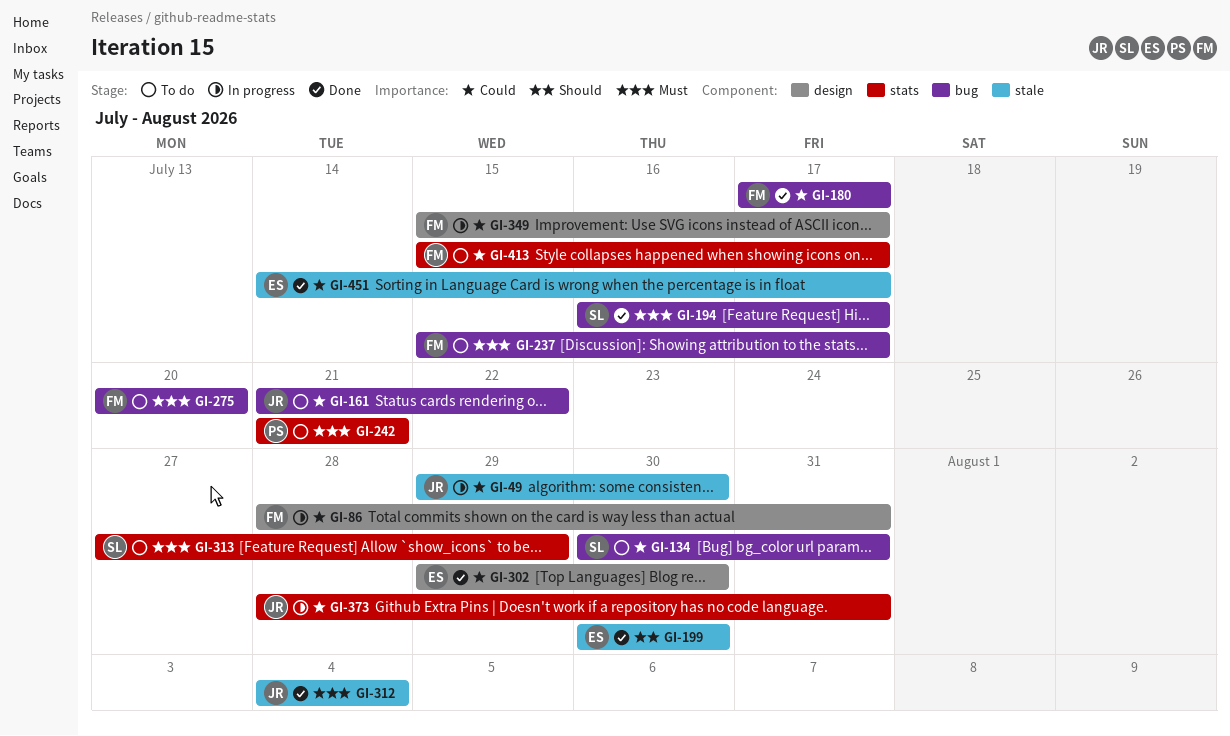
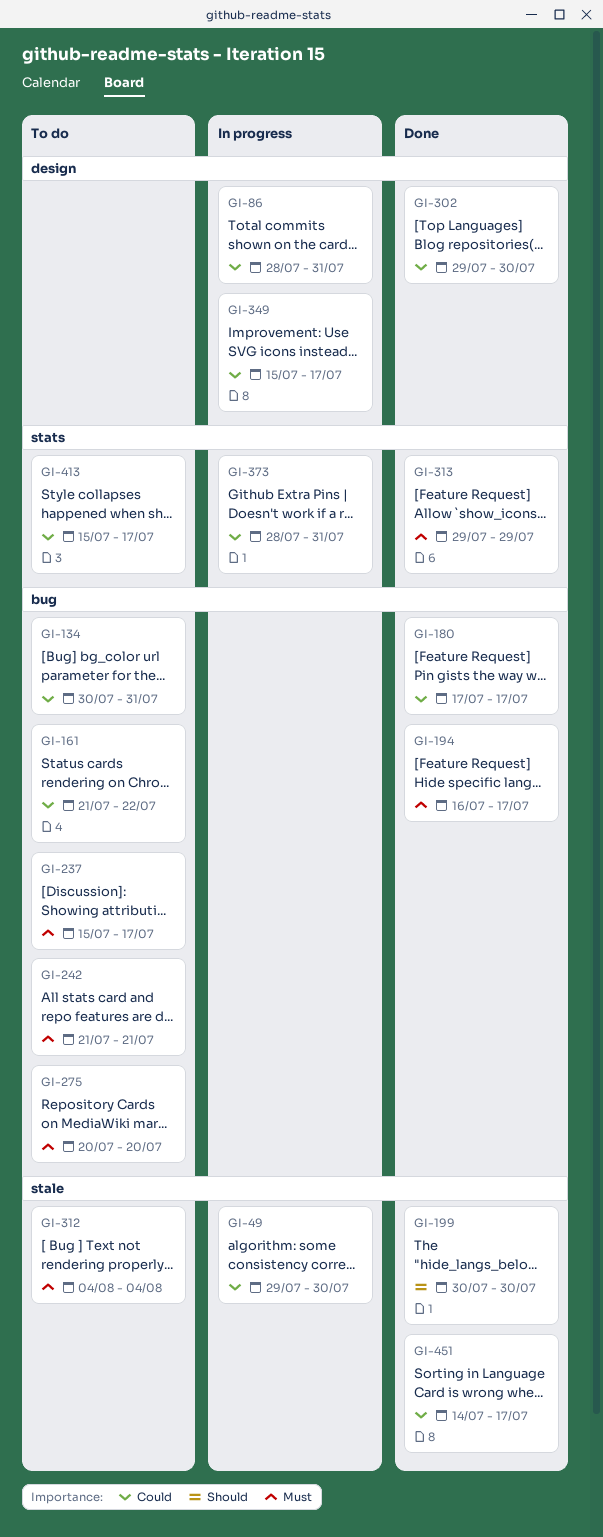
GI-242, label: stats -> bug
GI-312, status: Done -> To do
GI-313, status: To do -> Done
GI-313, start: Jul 27 -> Jul 29

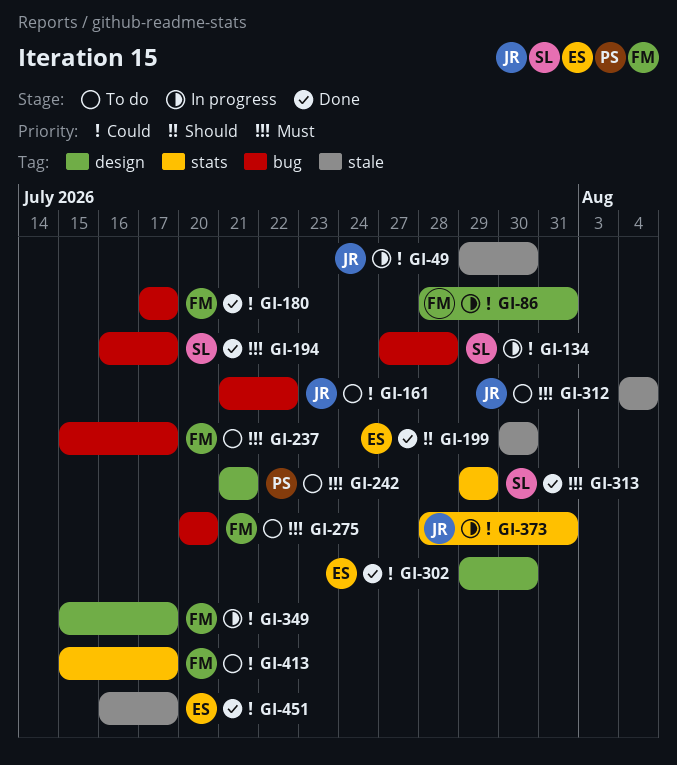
GI-134, status: To do -> In progress
GI-134, start: Jul 30 -> Jul 27
GI-134, due: Jul 31 -> Jul 28
GI-242, label: bug -> design
GI-451, start: Jul 14 -> Jul 16

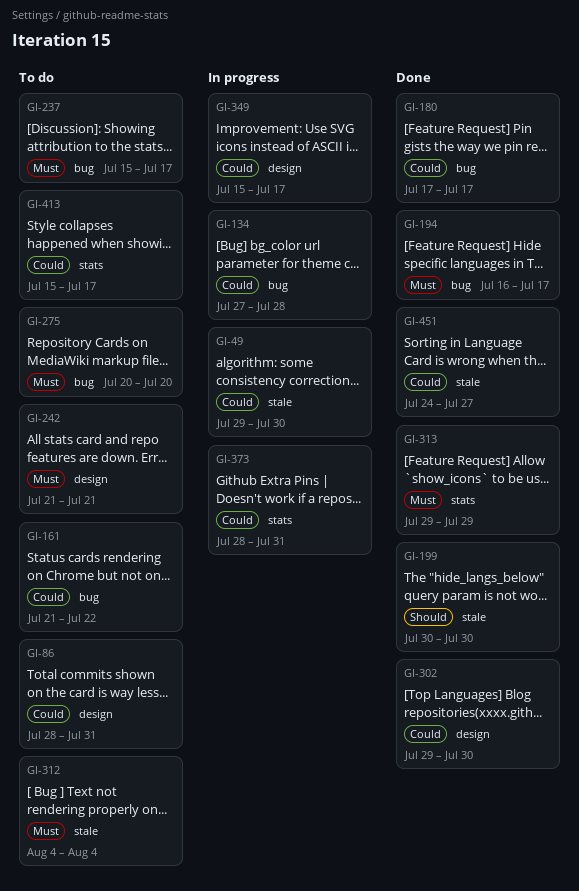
GI-86, status: In progress -> To do
GI-451, start: Jul 16 -> Jul 24
GI-451, due: Jul 17 -> Jul 27

